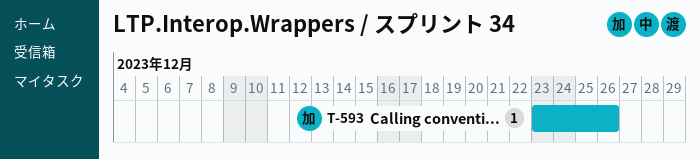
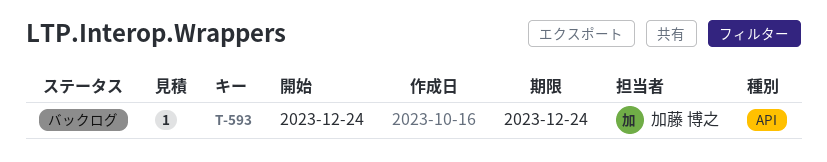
T-593, start: Dec 23 -> Dec 24
T-593, due: Dec 26 -> Dec 24

